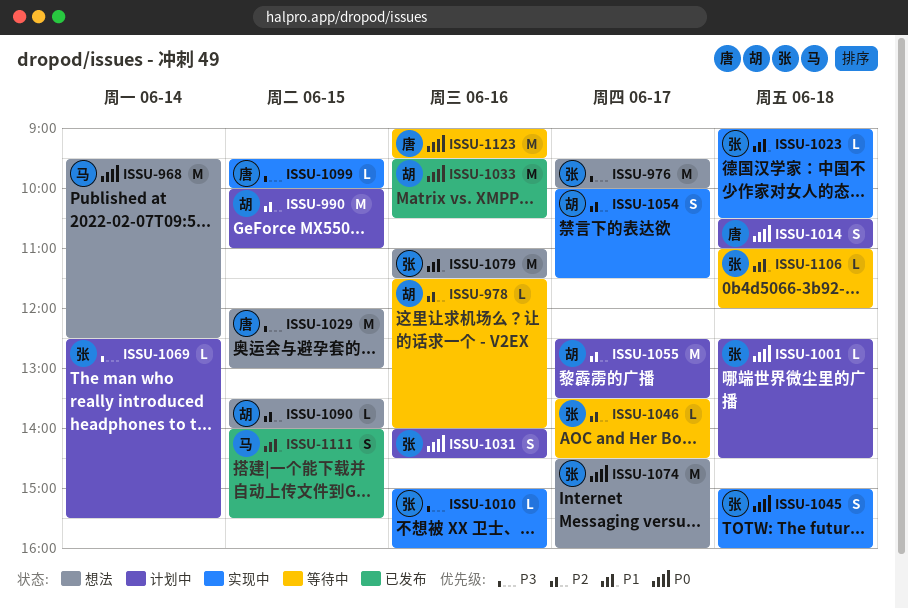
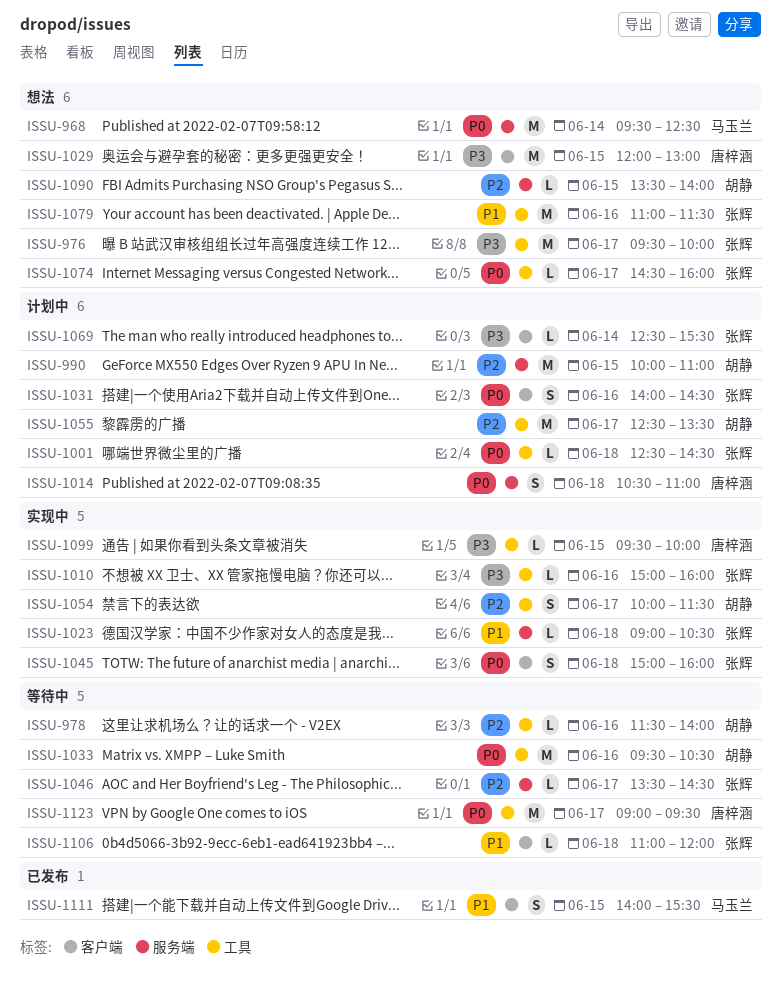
ISSU-1033, status: 已发布 -> 等待中
ISSU-1074, estimate: M -> L
ISSU-1123, day: Jun 16 -> Jun 17

